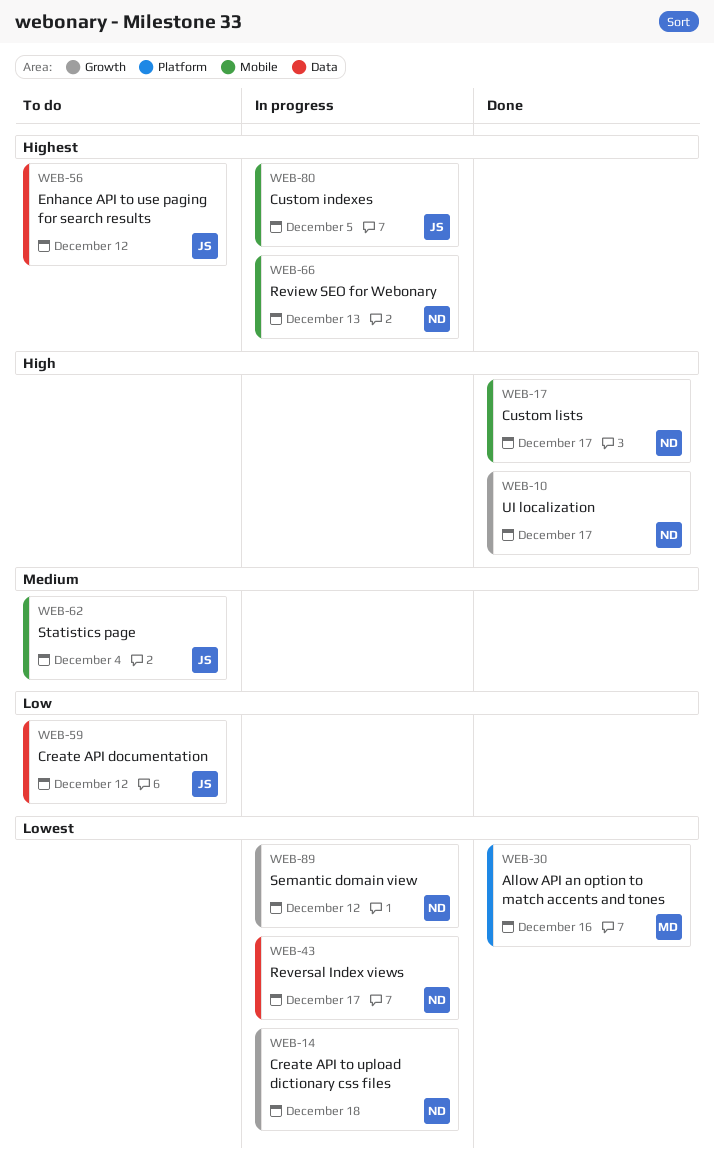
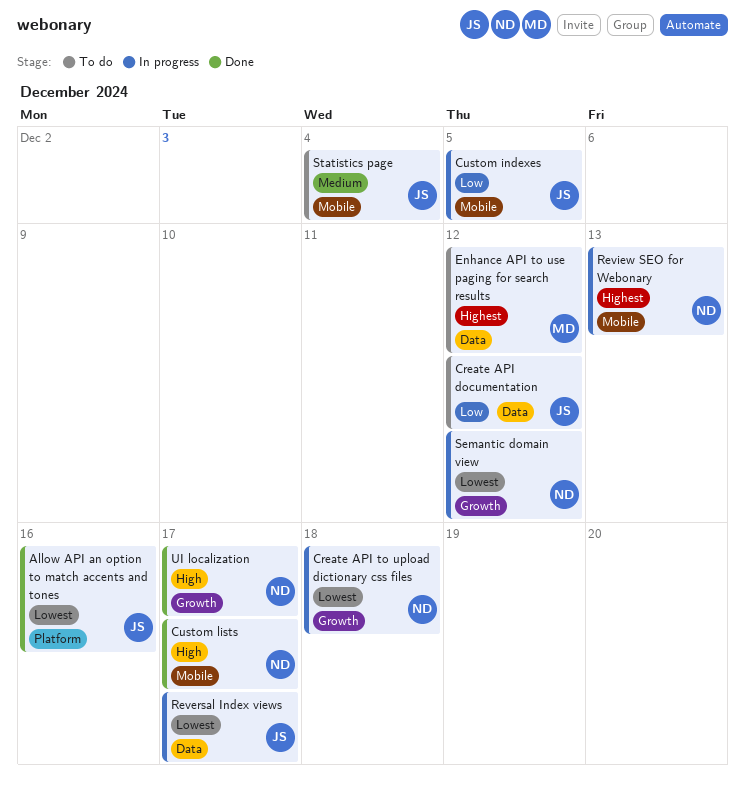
Allow API an option to match accents and tones, owner: MD -> JS
Custom indexes, priority: Highest -> Low
Enhance API to use paging for search results, owner: JS -> MD
Reversal Index views, owner: ND -> JS

